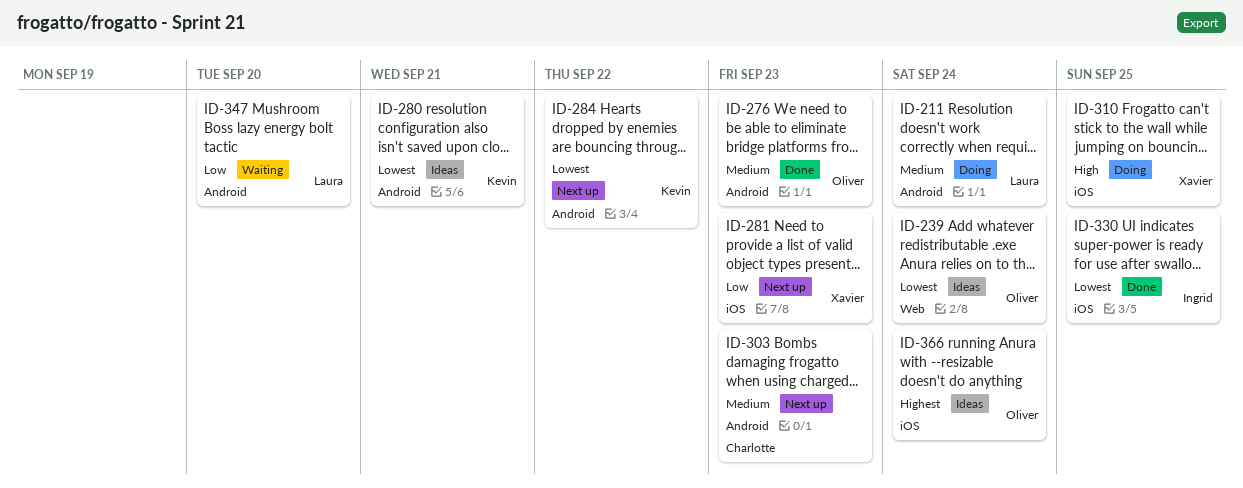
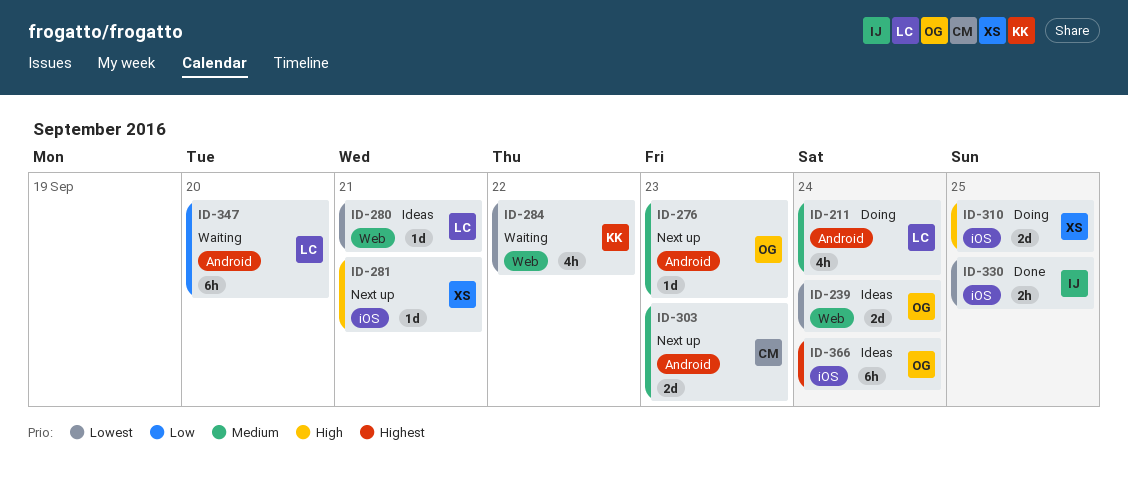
ID-276, status: Done -> Next up
ID-280, owner: Kevin -> Laura
ID-280, label: Android -> Web
ID-281, priority: Low -> High
ID-281, due: Sep 23 -> Sep 21
ID-284, status: Next up -> Waiting
ID-284, label: Android -> Web

